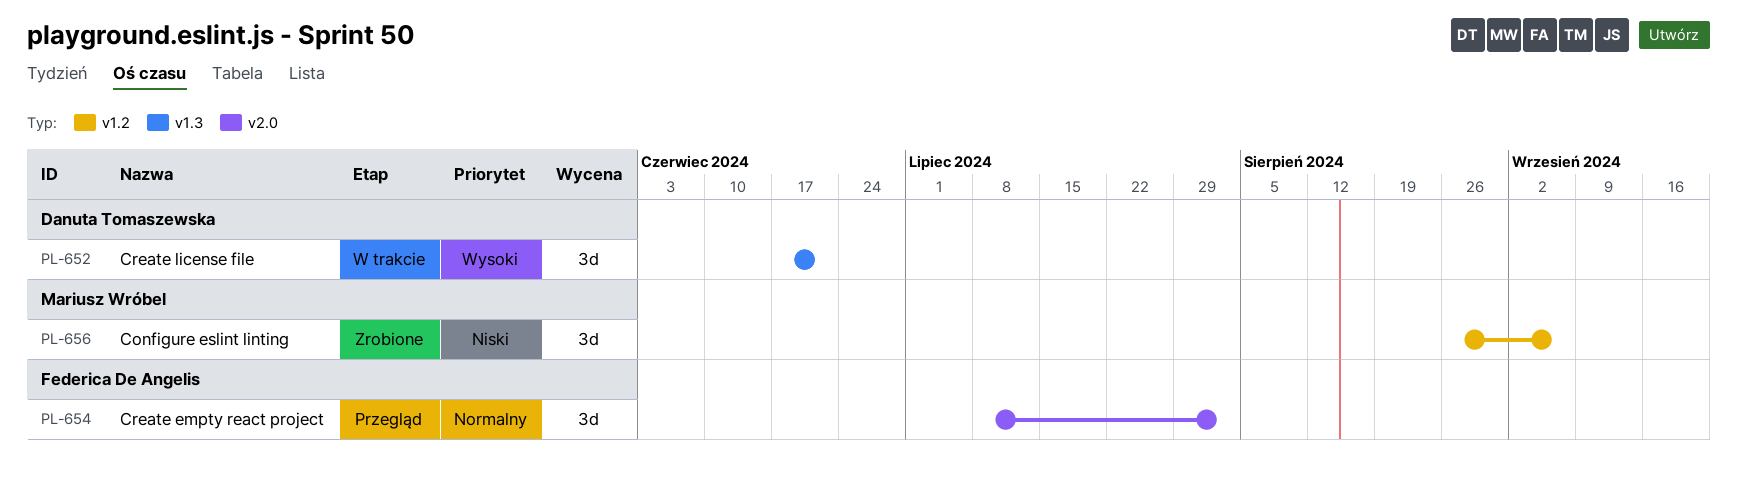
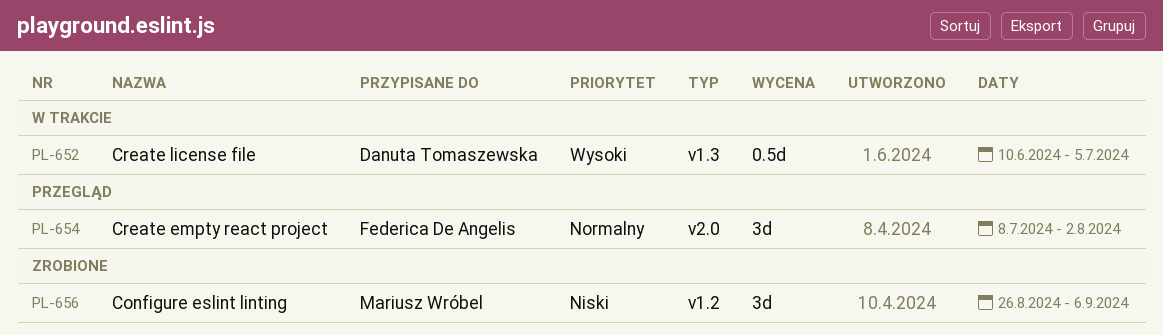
PL-652, estimate: 3d -> 0.5d
PL-652, start: Jun 17 -> Jun 10
PL-652, due: Jun 21 -> Jul 5

